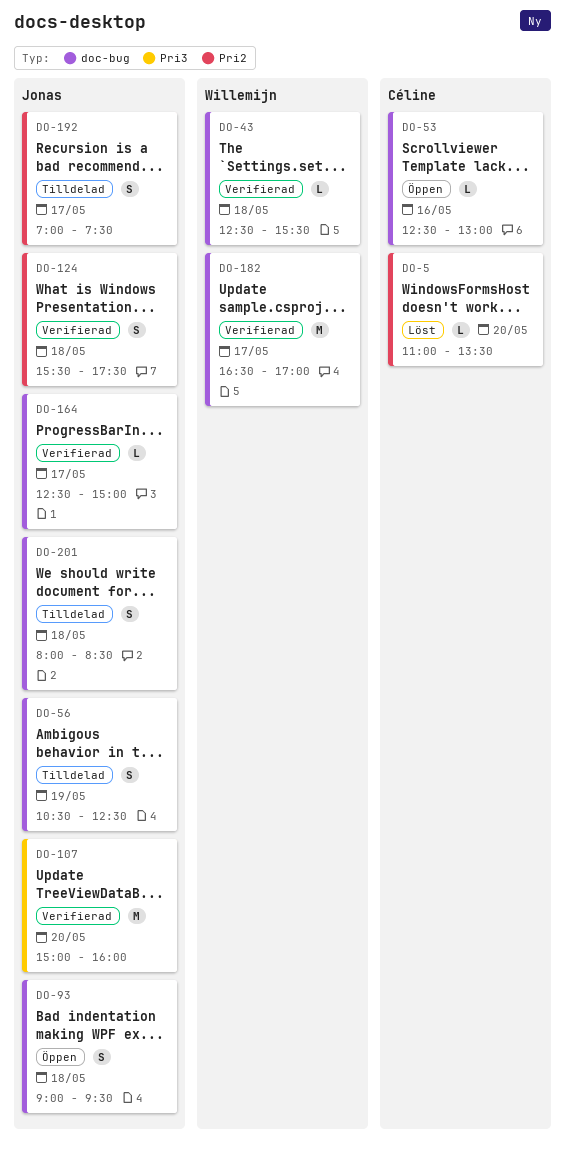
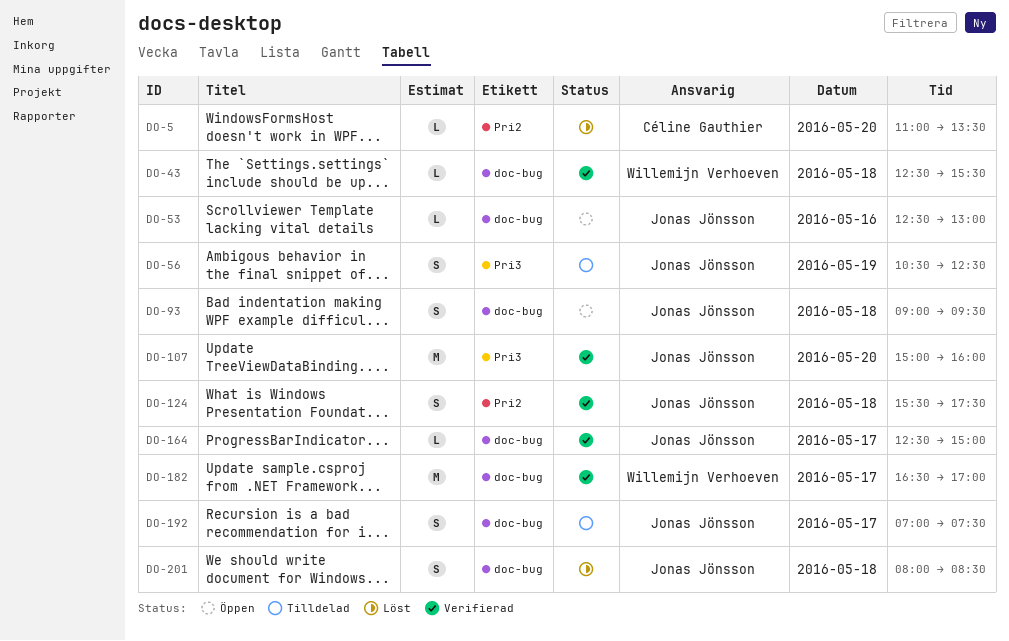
DO-53, owner: Céline Gauthier -> Jonas Jönsson
DO-56, label: doc-bug -> Pri3
DO-192, label: Pri2 -> doc-bug
DO-201, status: Tilldelad -> Löst

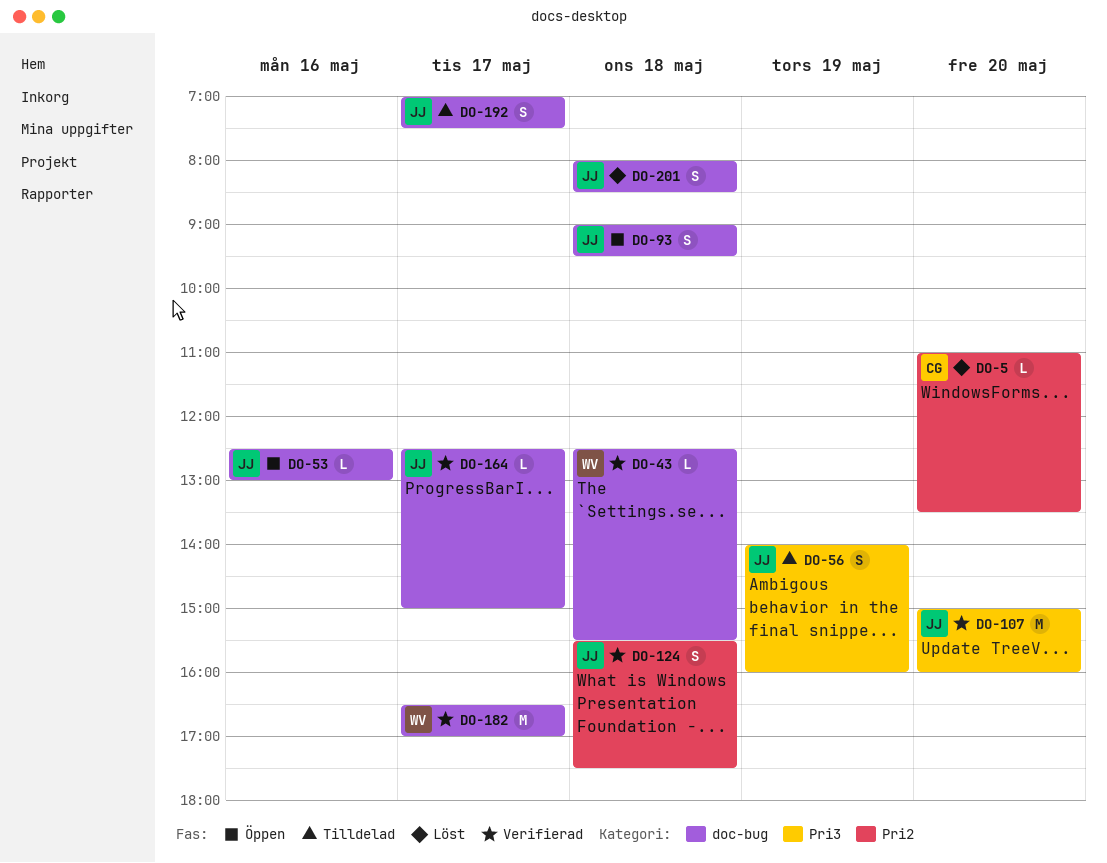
DO-56, begins: 10:30 -> 14:00
DO-56, ends: 12:30 -> 16:00

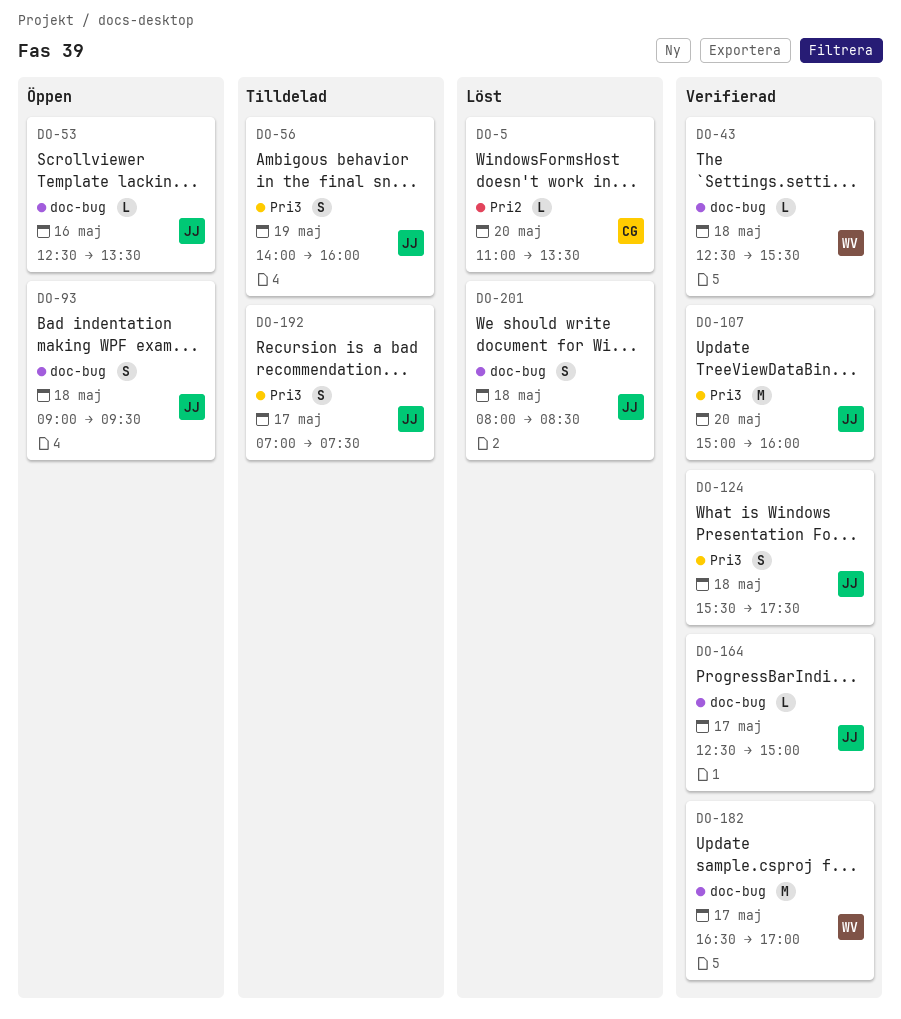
DO-53, ends: 13:00 -> 13:30
DO-124, label: Pri2 -> Pri3
DO-192, label: doc-bug -> Pri3

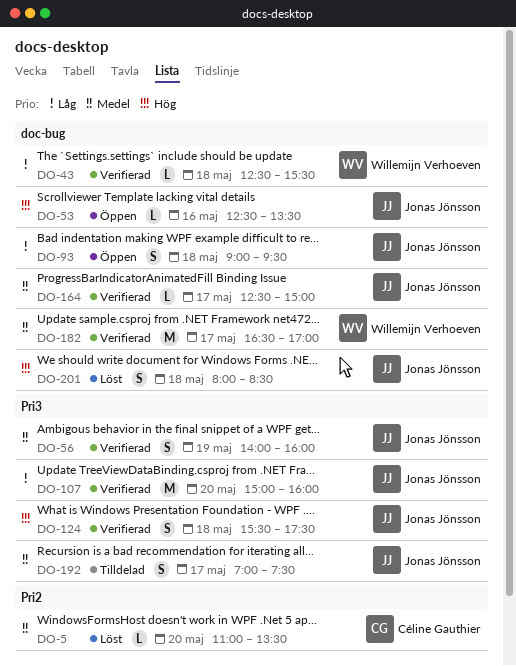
DO-56, status: Tilldelad -> Verifierad

